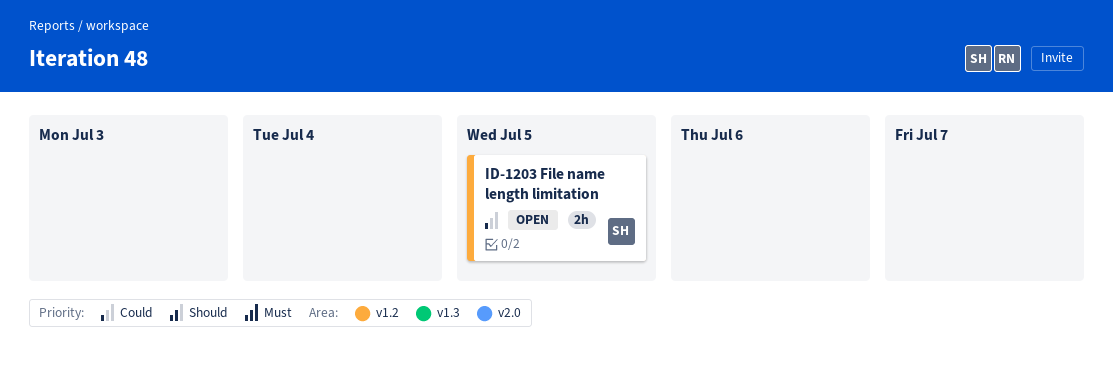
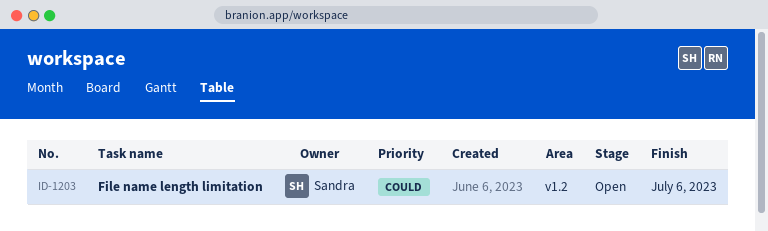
ID-1203, due: Jul 5 -> Jul 6

